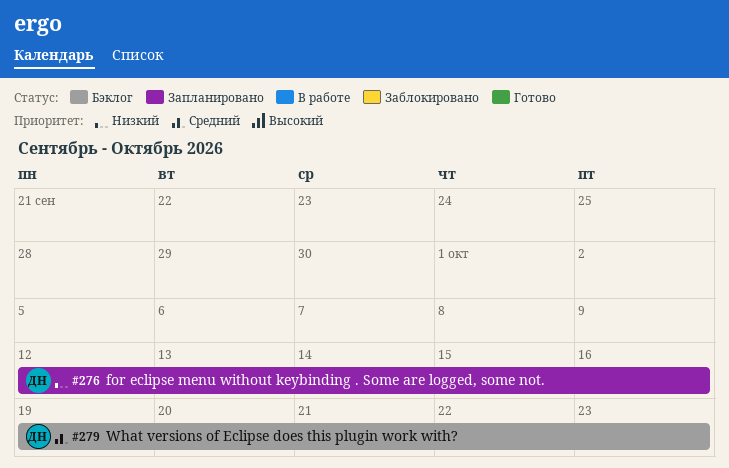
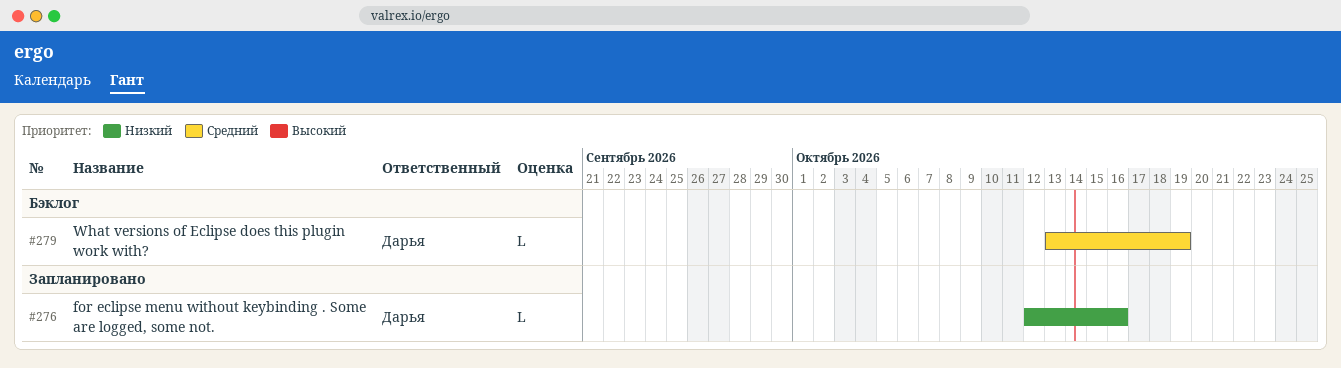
#279, start: Oct 19 -> Oct 13
#279, due: Oct 23 -> Oct 19

